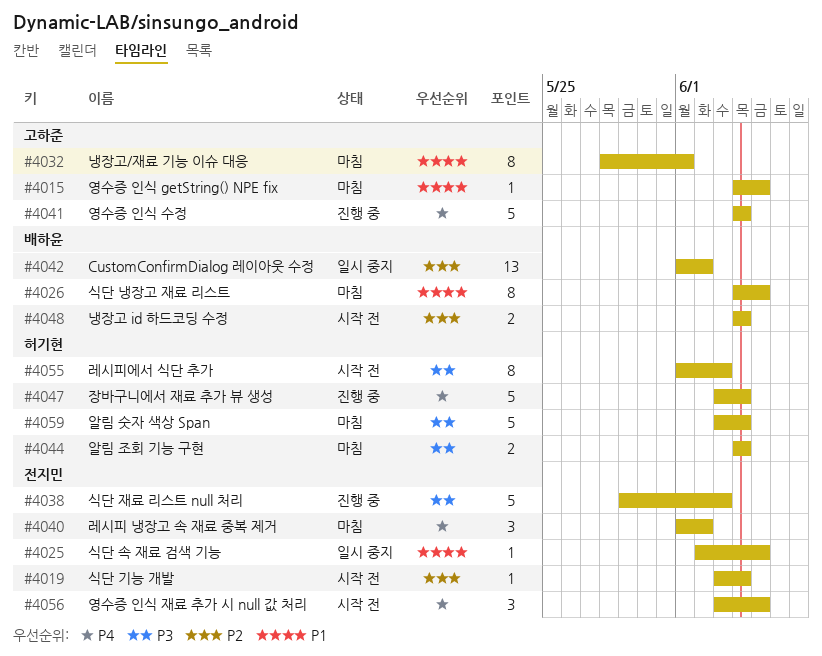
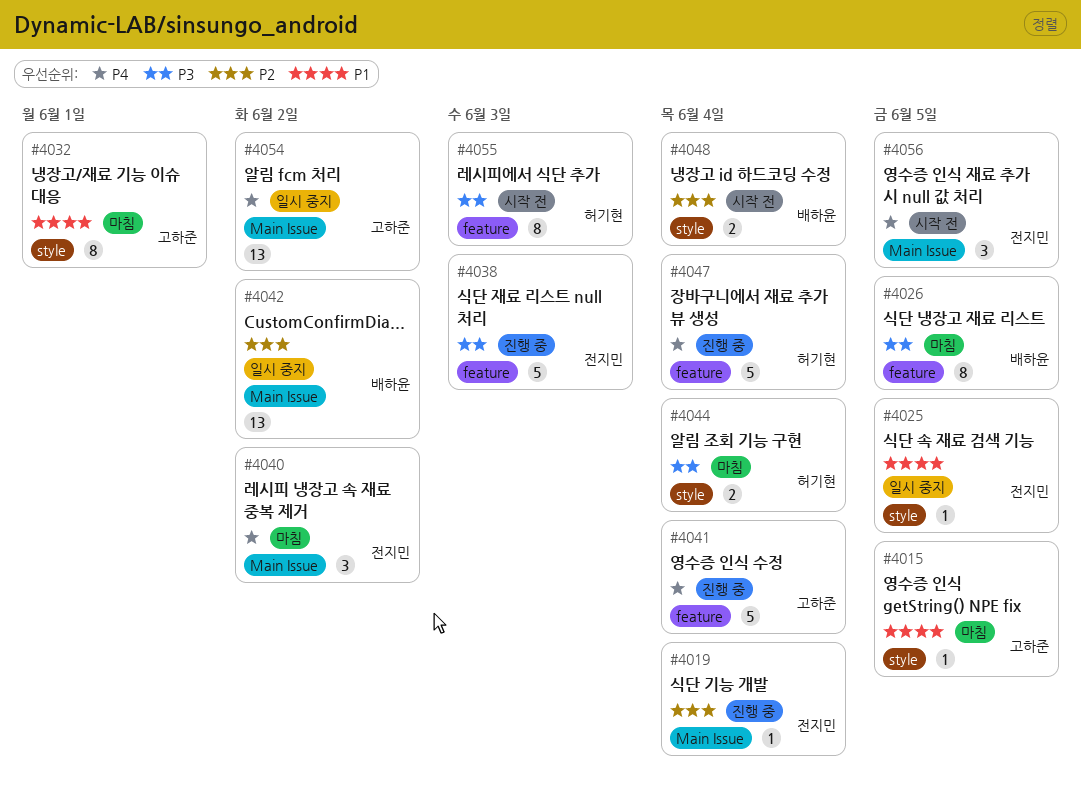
#4019, status: 시작 전 -> 진행 중
#4026, priority: P1 -> P3
#4054: none -> present
#4059: present -> none

